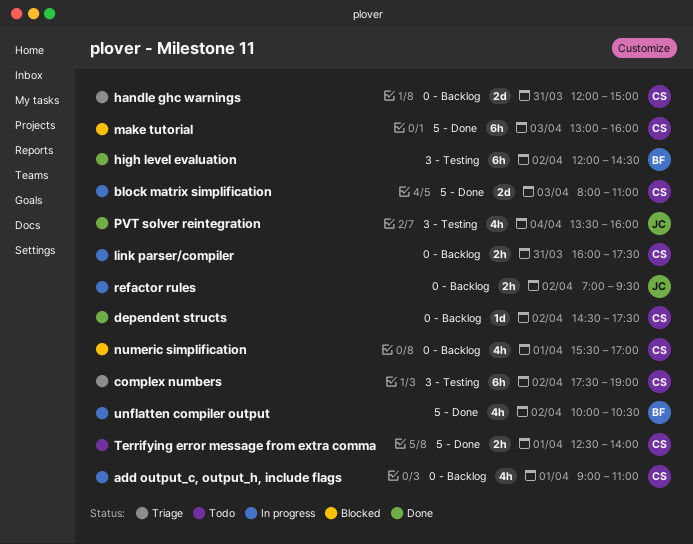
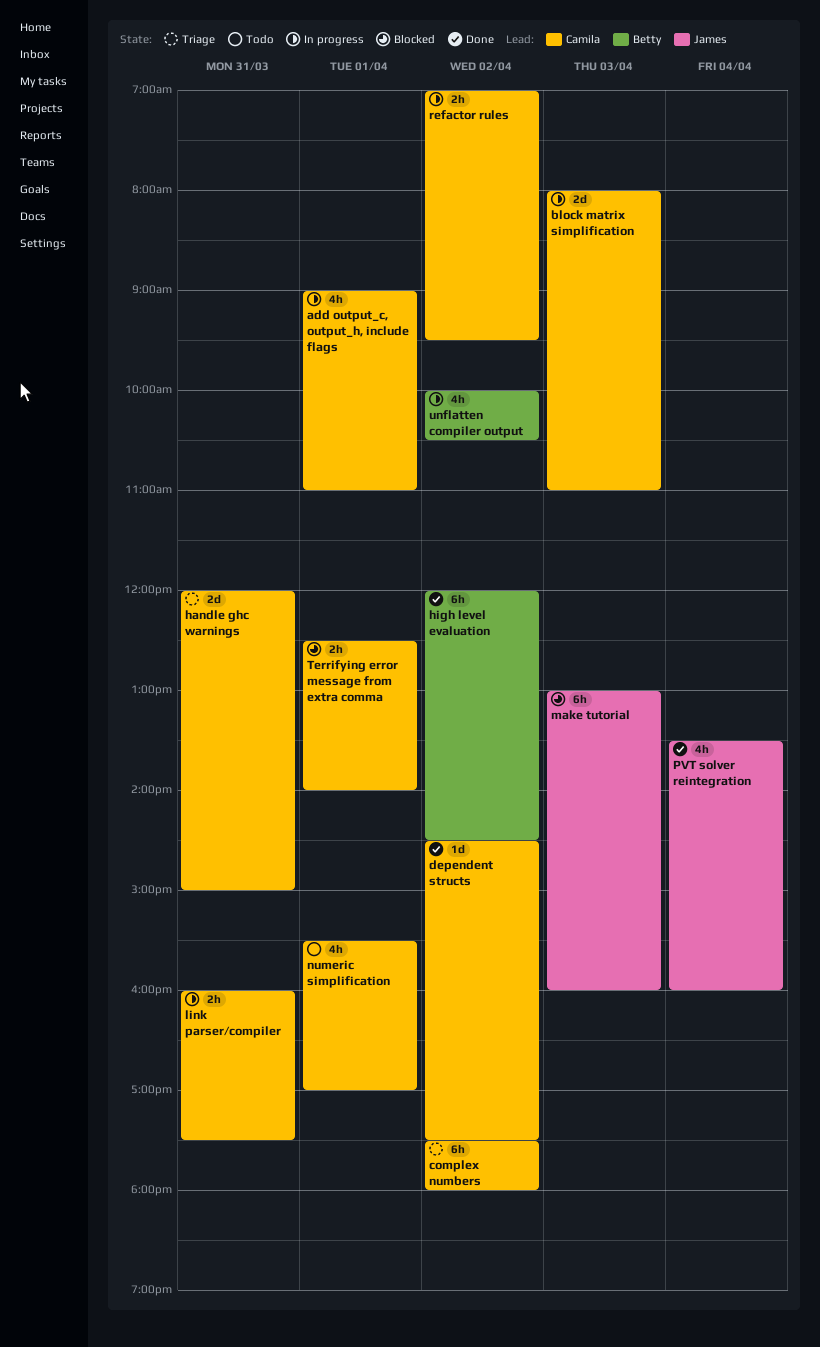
complex numbers, ends: 19:00 -> 18:00
make tutorial, owner: Camila -> James
numeric simplification, status: Blocked -> Todo
refactor rules, owner: James -> Camila
Terrifying error message from extra comma, status: Todo -> Blocked

